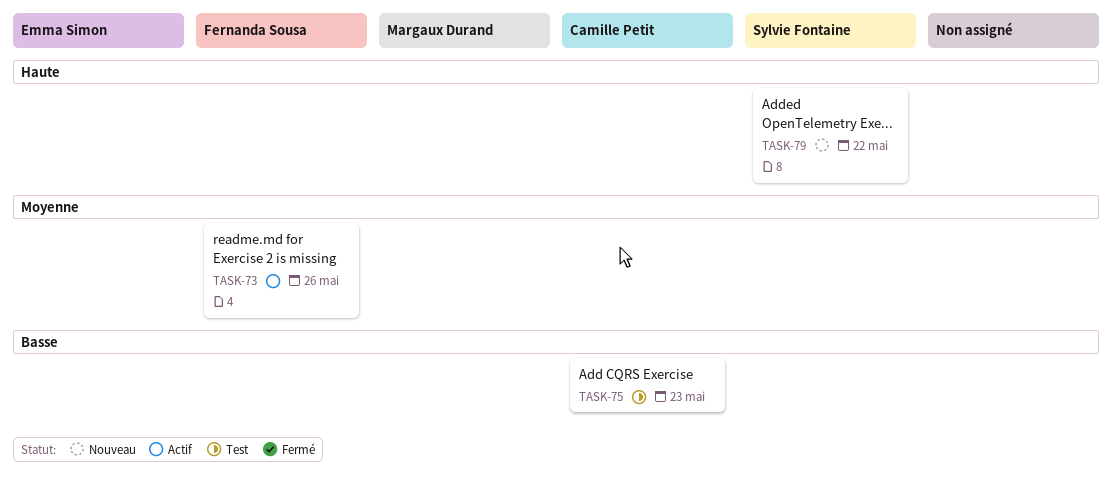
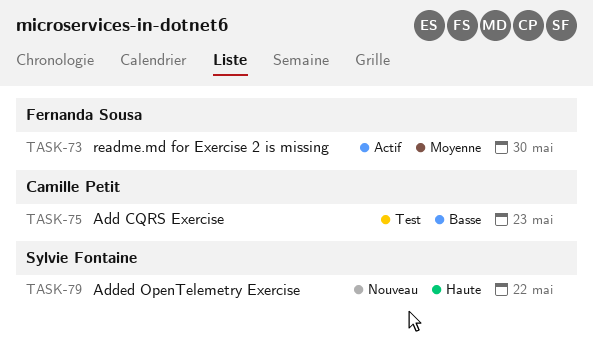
TASK-73, due: May 26 -> May 30

